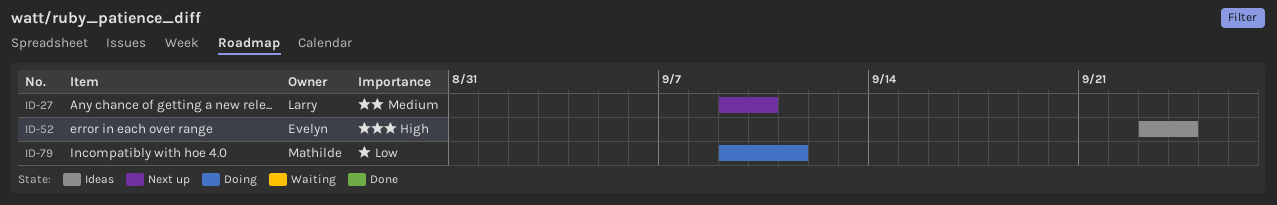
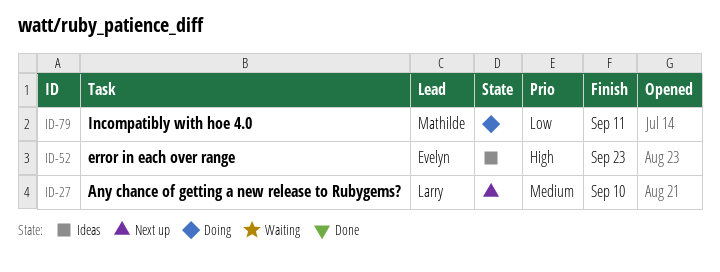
ID-52, due: Sep 24 -> Sep 23

